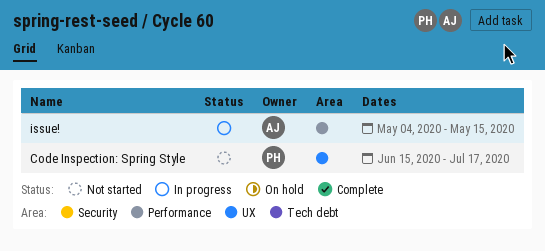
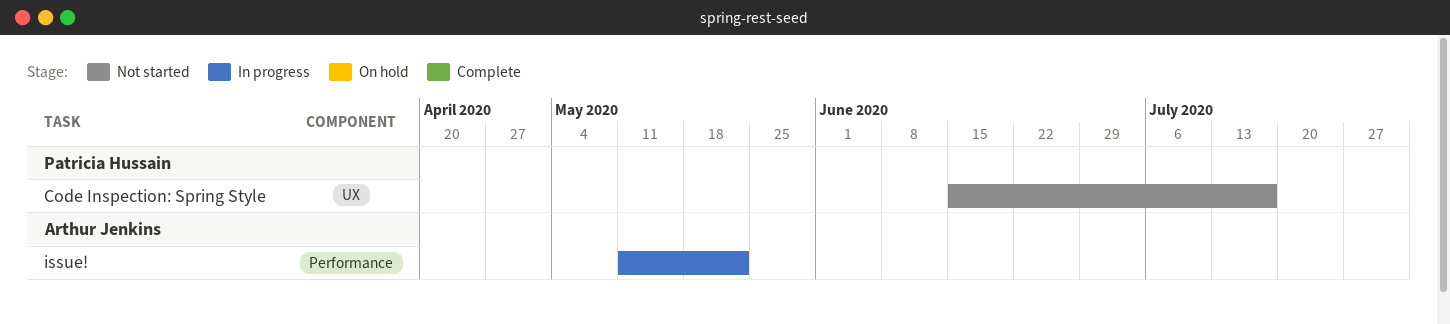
issue!, start: May 4 -> May 11
issue!, due: May 15 -> May 22

